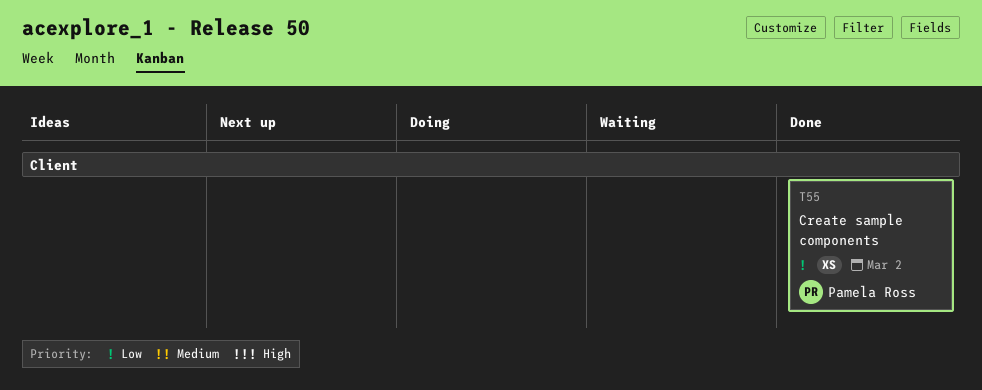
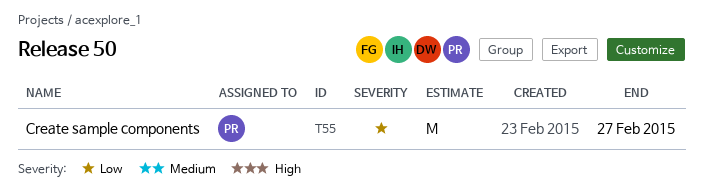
T55, estimate: XS -> M
T55, due: Mar 2 -> Feb 27

